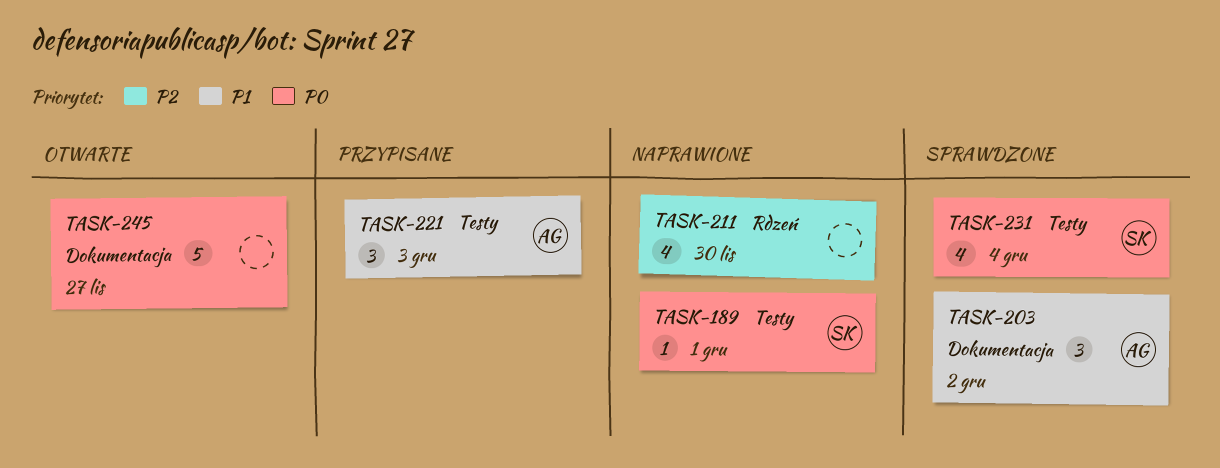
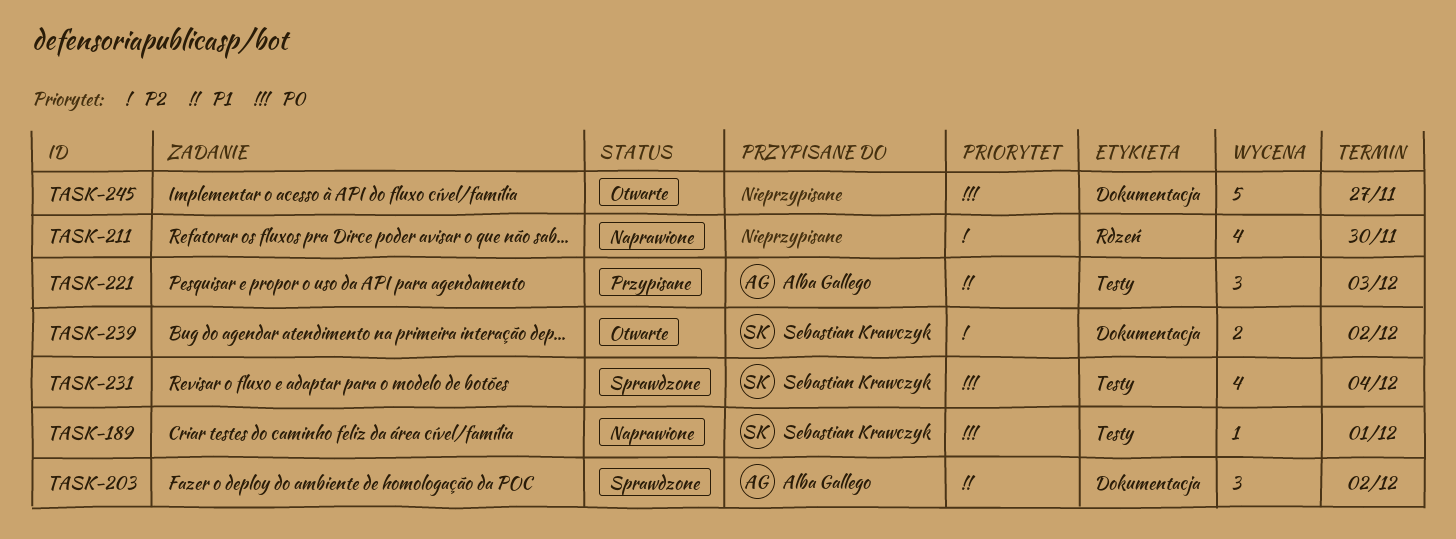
TASK-239: none -> present

